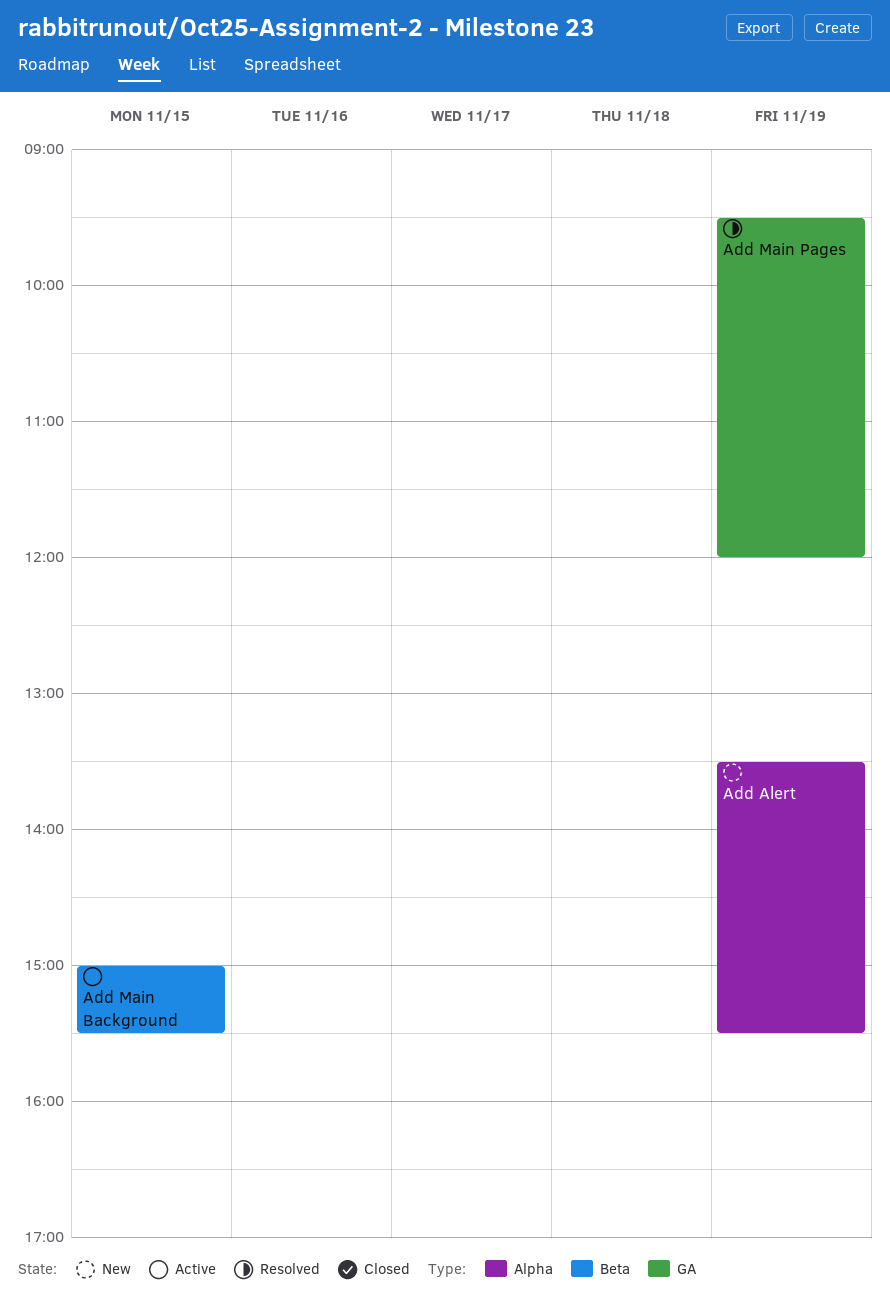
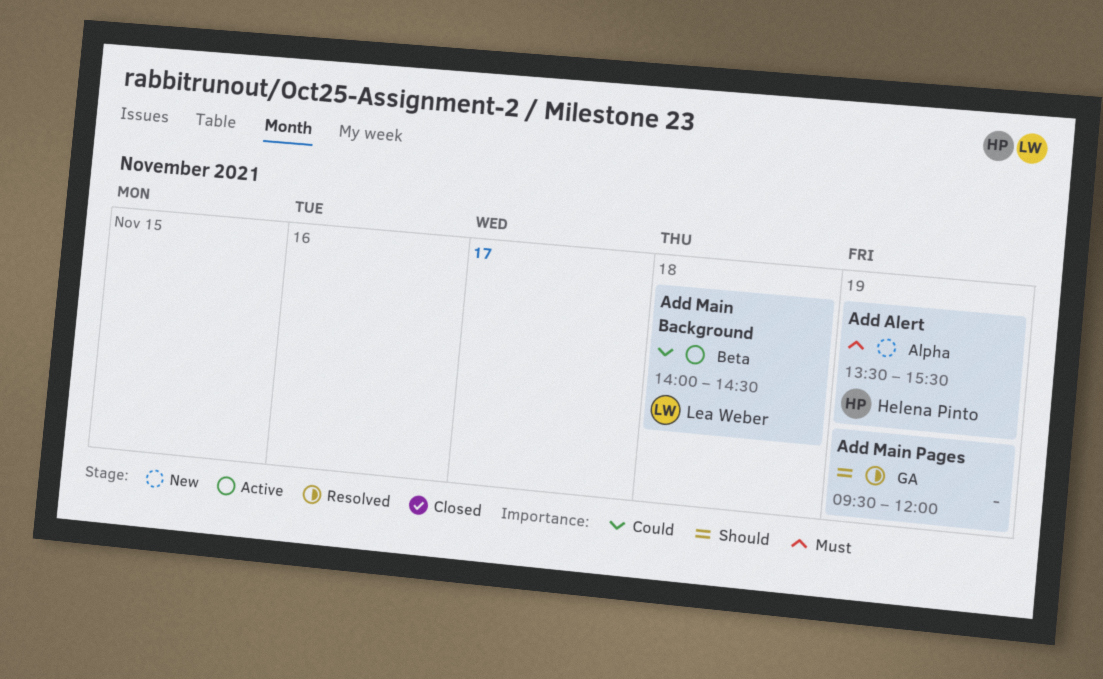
Add Main Background, day: Nov 15 -> Nov 18
Add Main Background, begins: 15:00 -> 14:00
Add Main Background, ends: 15:30 -> 14:30

